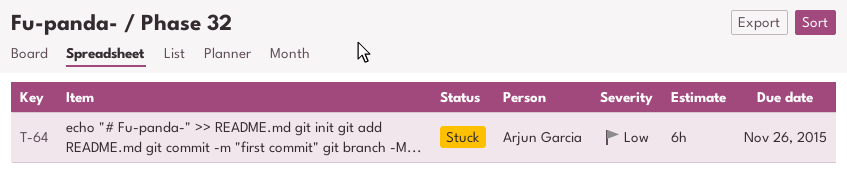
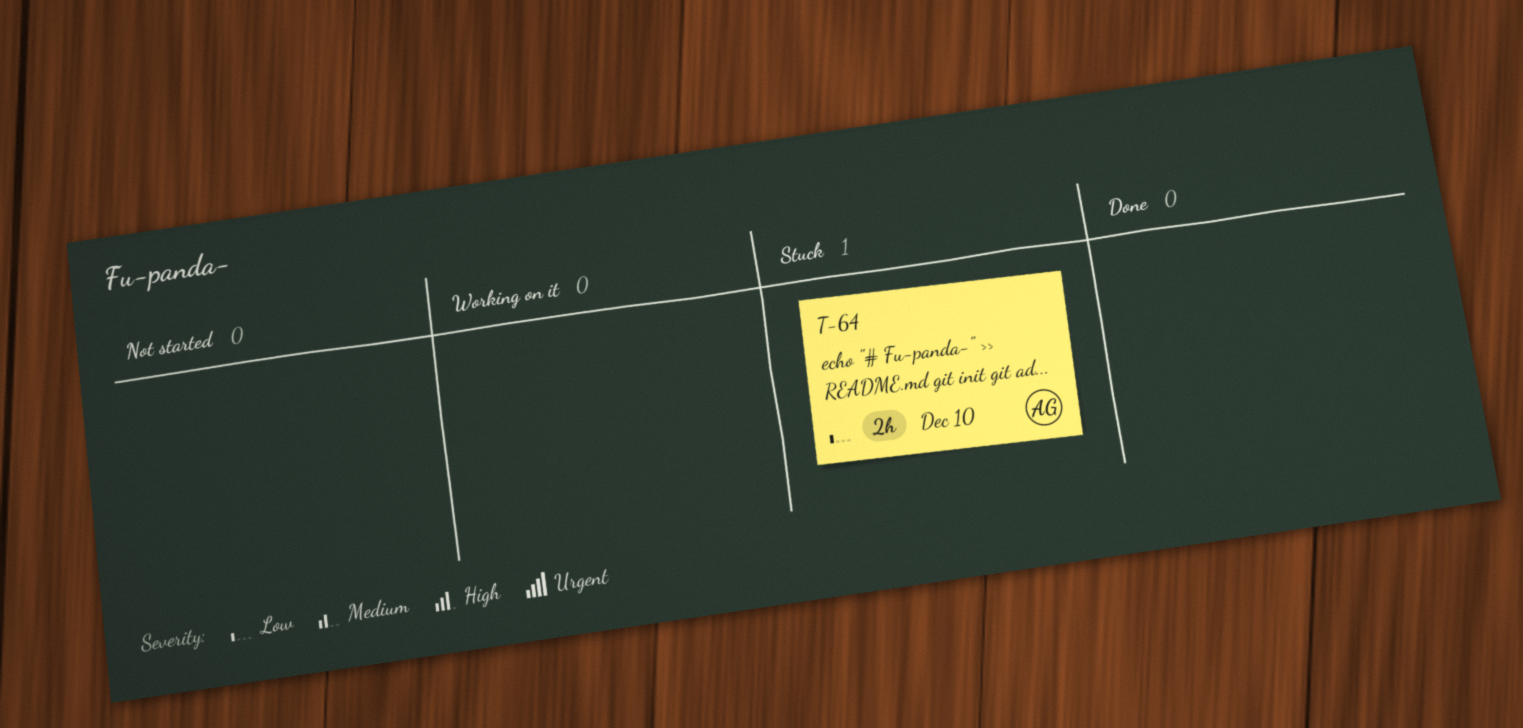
T-64, estimate: 6h -> 2h
T-64, due: Nov 26 -> Dec 10

